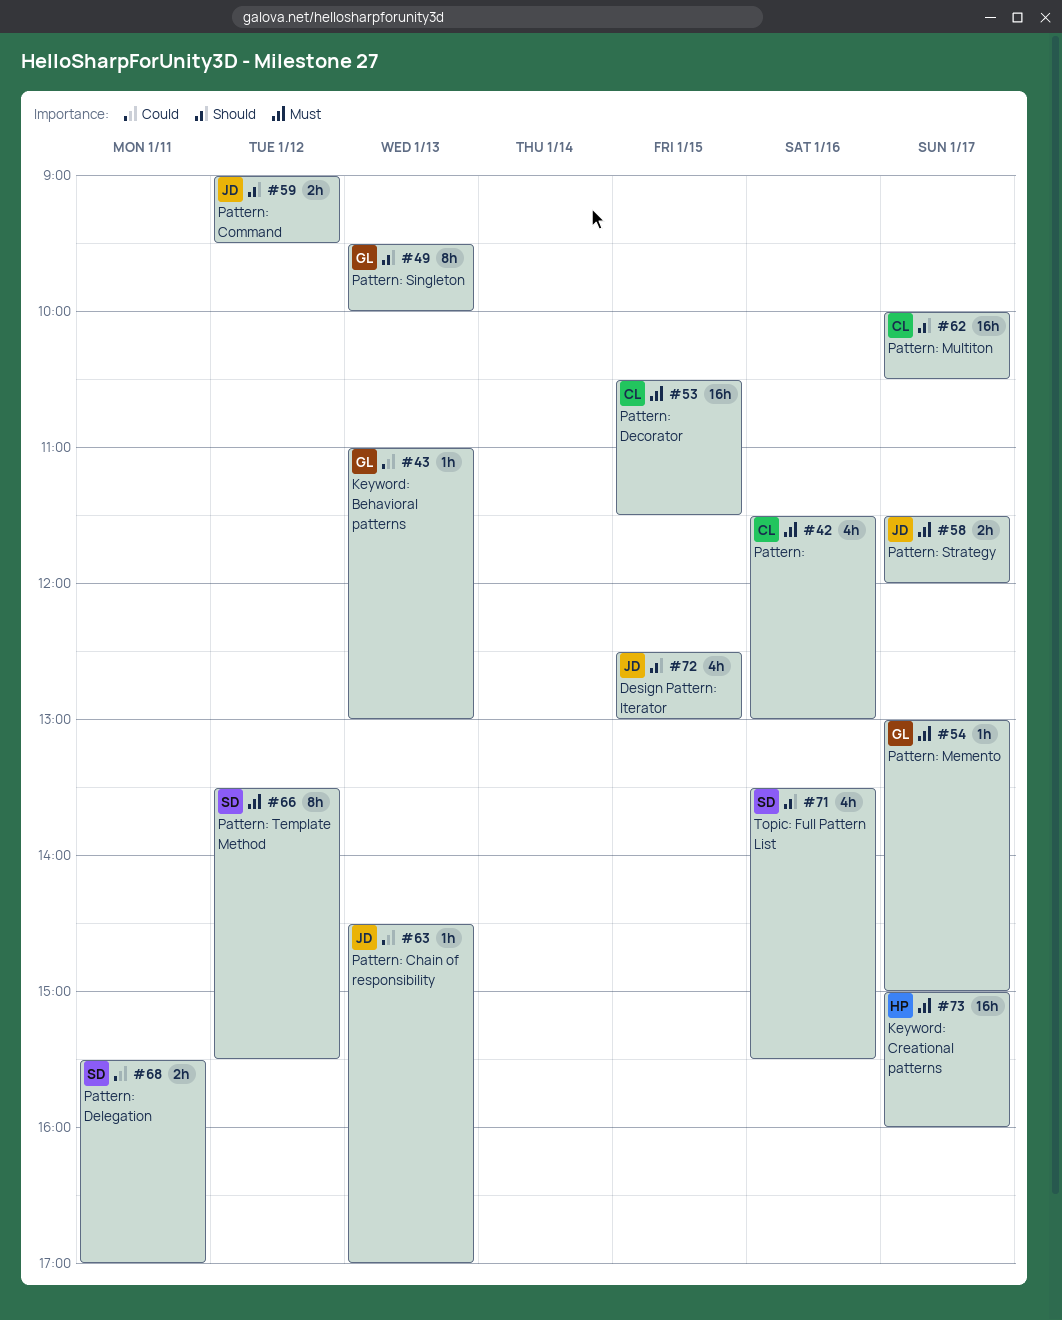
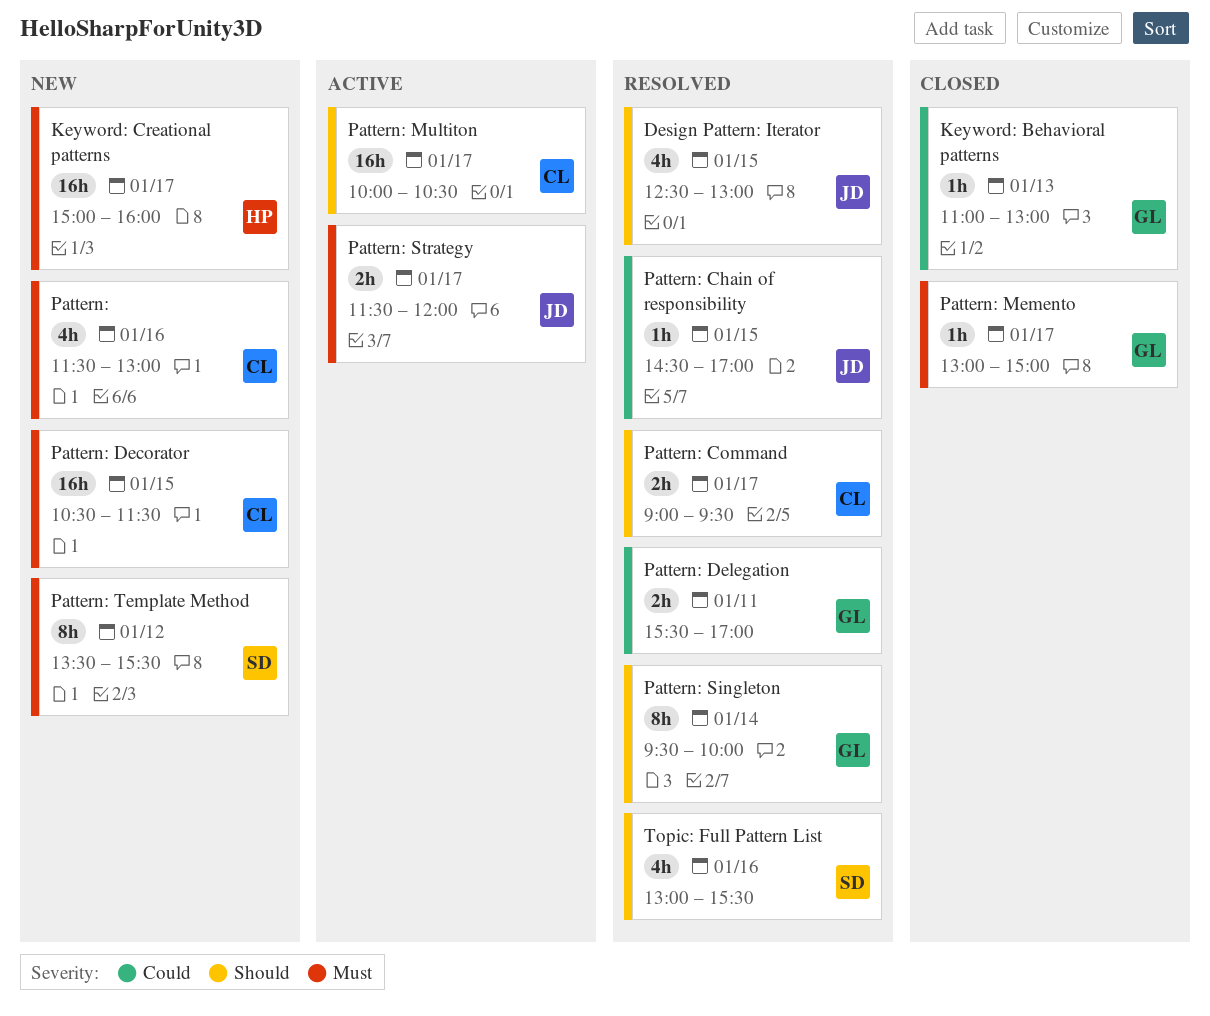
Pattern: Chain of responsibility, day: Jan 13 -> Jan 15
Pattern: Command, owner: JD -> CL
Pattern: Command, day: Jan 12 -> Jan 17
Pattern: Delegation, owner: SD -> GL
Pattern: Singleton, day: Jan 13 -> Jan 14
Topic: Full Pattern List, begins: 13:30 -> 13:00

